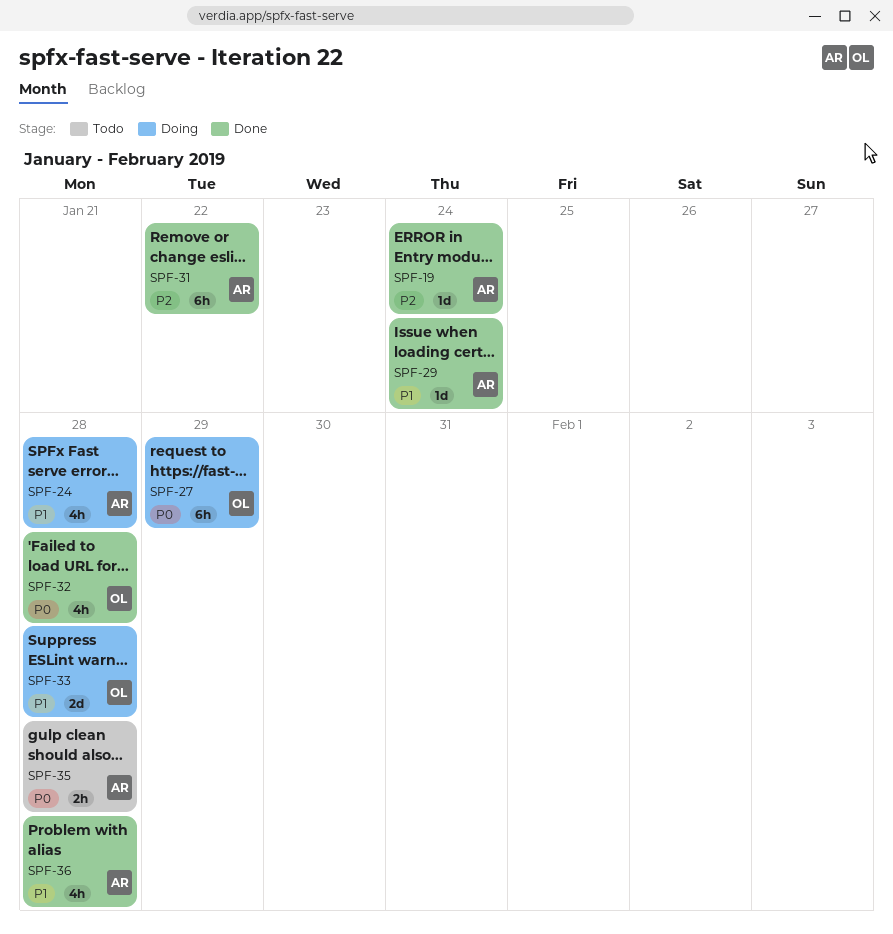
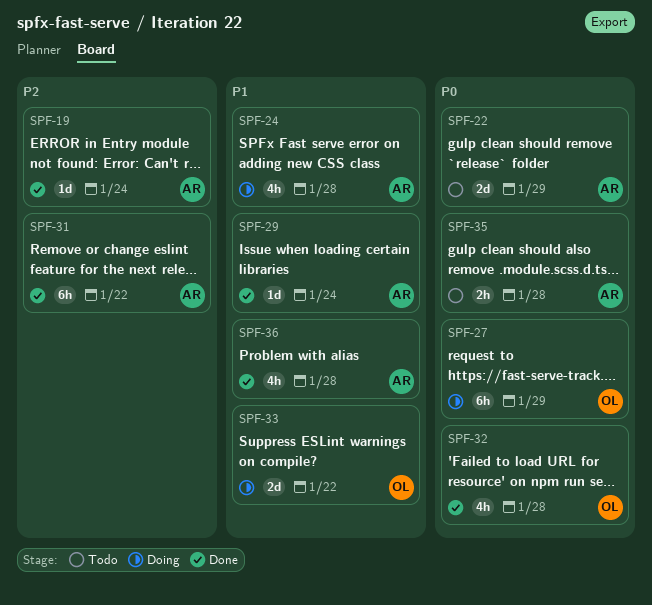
SPF-22: none -> present
SPF-33, due: Jan 28 -> Jan 22

